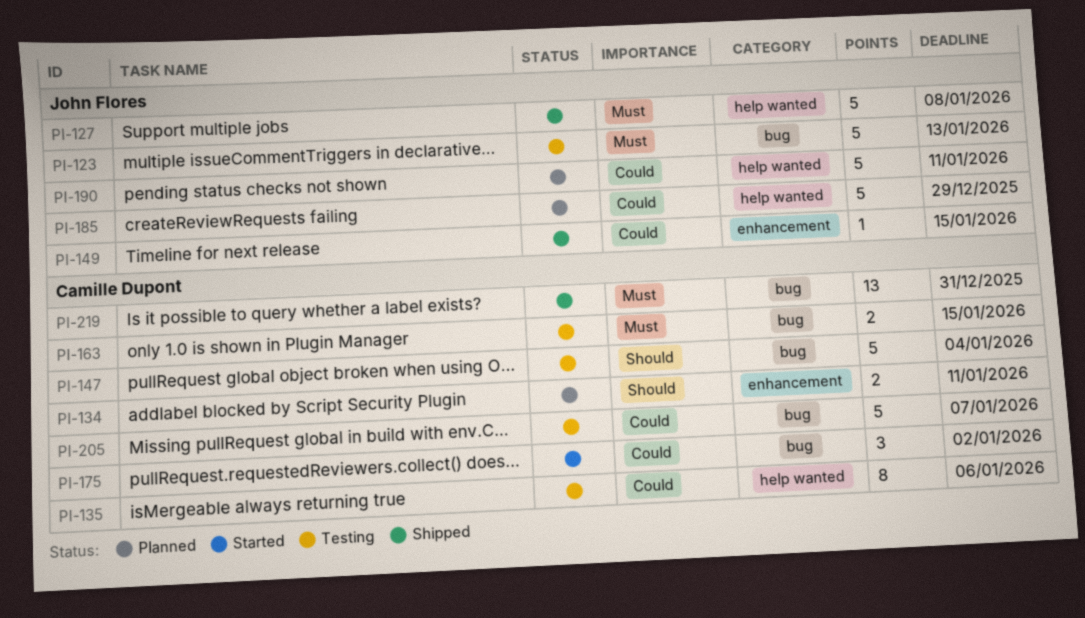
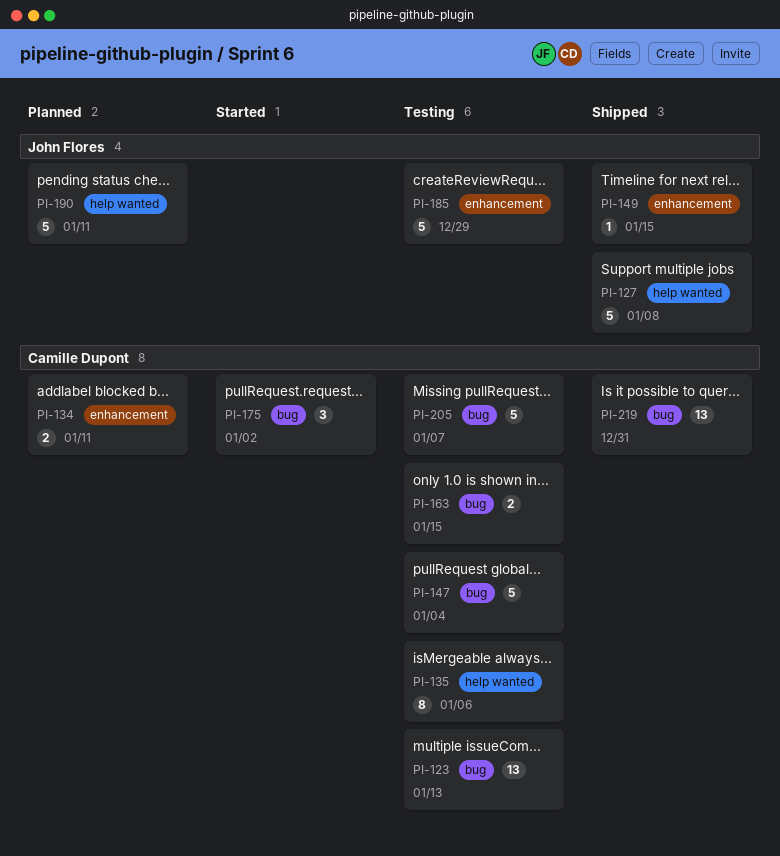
PI-123, owner: John Flores -> Camille Dupont
PI-123, estimate: 5 -> 13
PI-185, status: Planned -> Testing
PI-185, label: help wanted -> enhancement

